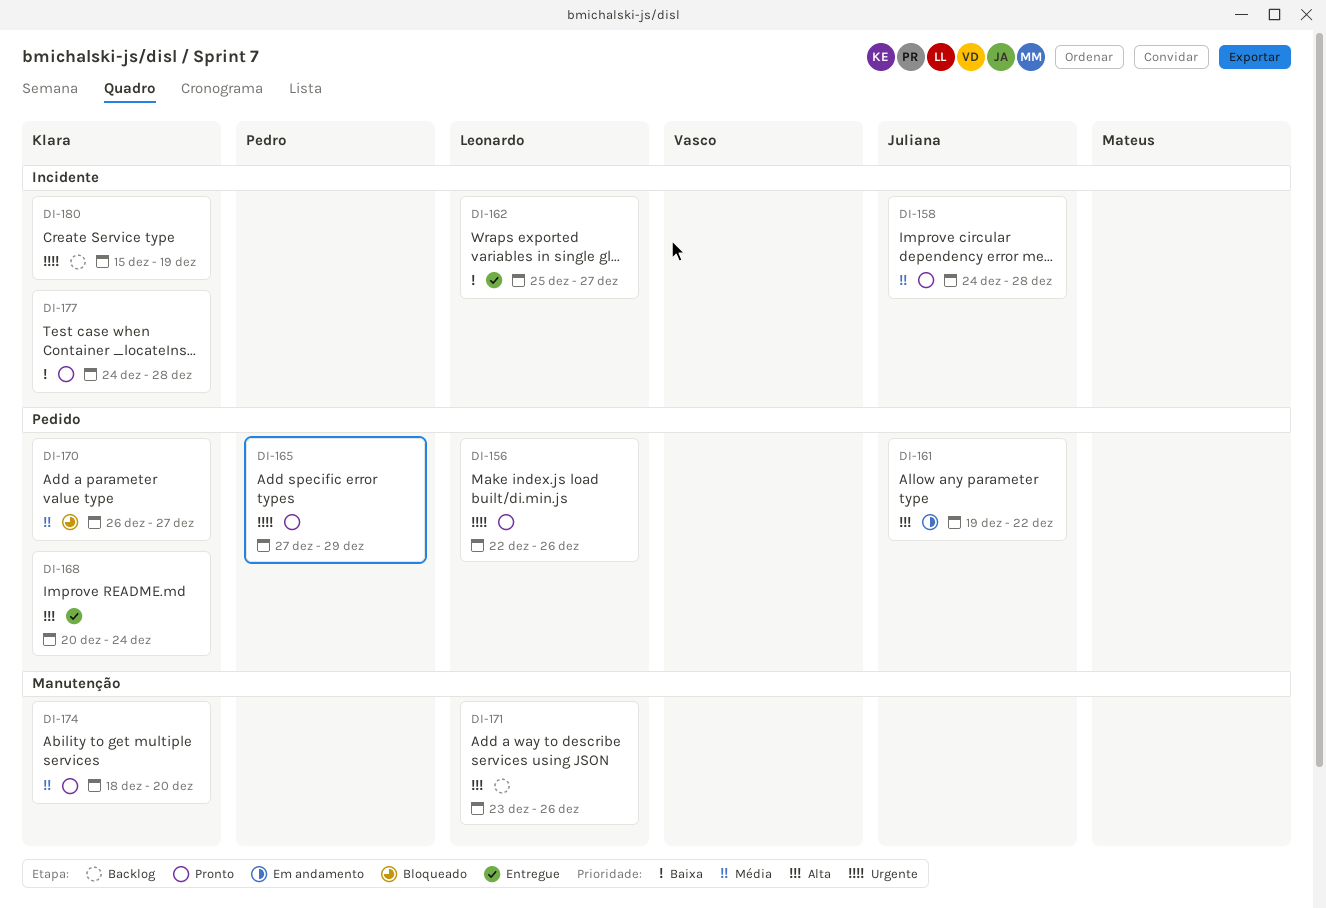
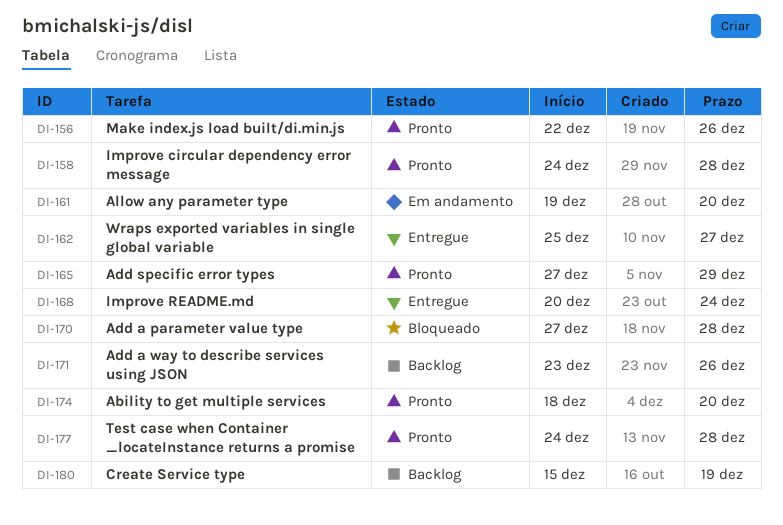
DI-161, due: Dec 22 -> Dec 20
DI-170, start: Dec 26 -> Dec 27
DI-170, due: Dec 27 -> Dec 28

